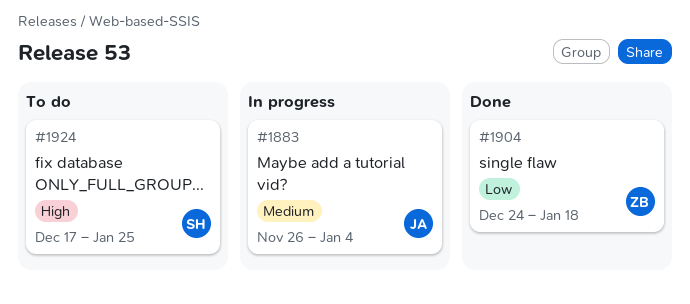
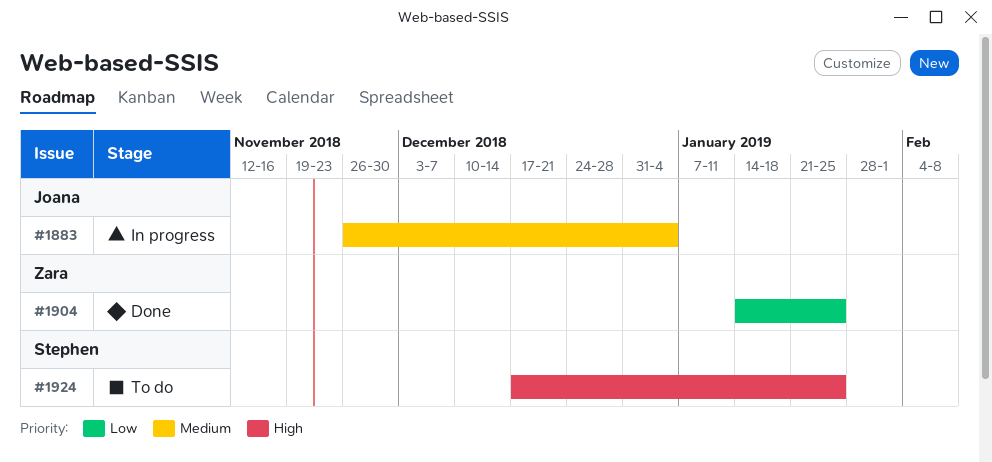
#1904, start: Dec 24 -> Jan 14
#1904, due: Jan 18 -> Jan 25

